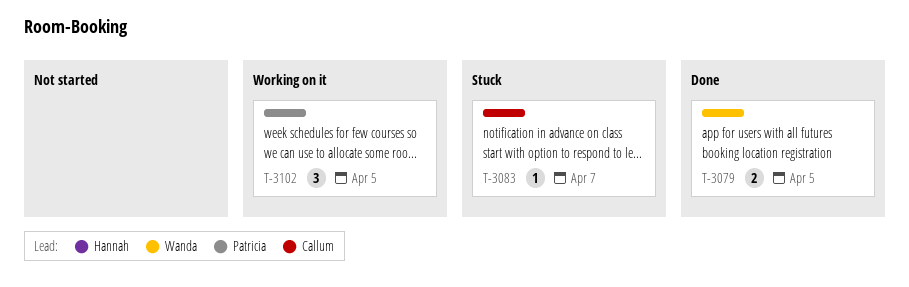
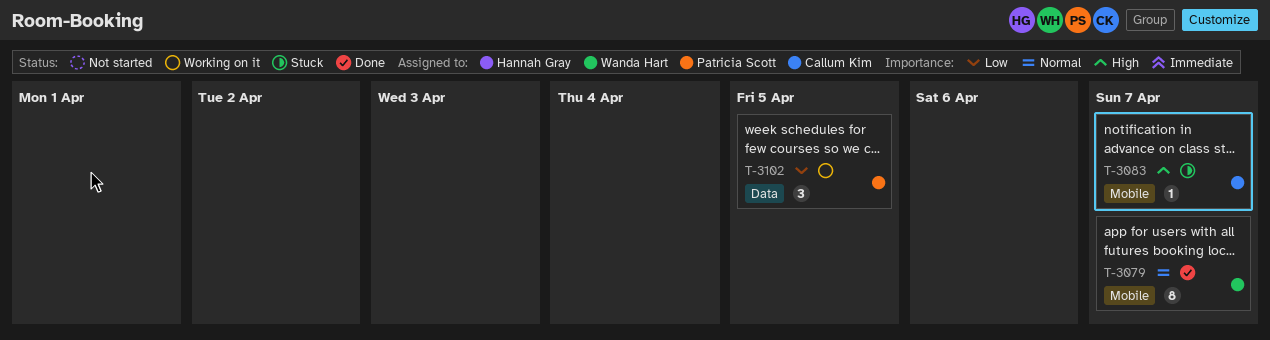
T-3079, estimate: 2 -> 8
T-3079, due: Apr 5 -> Apr 7

